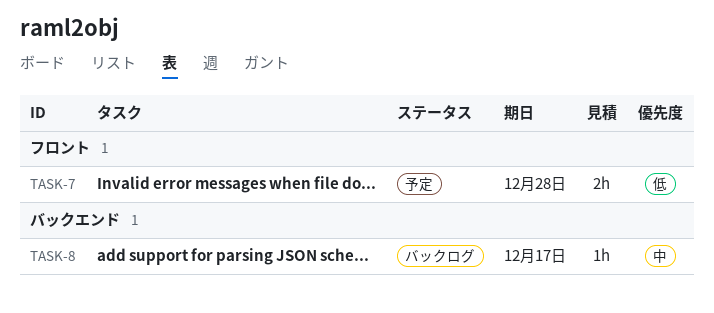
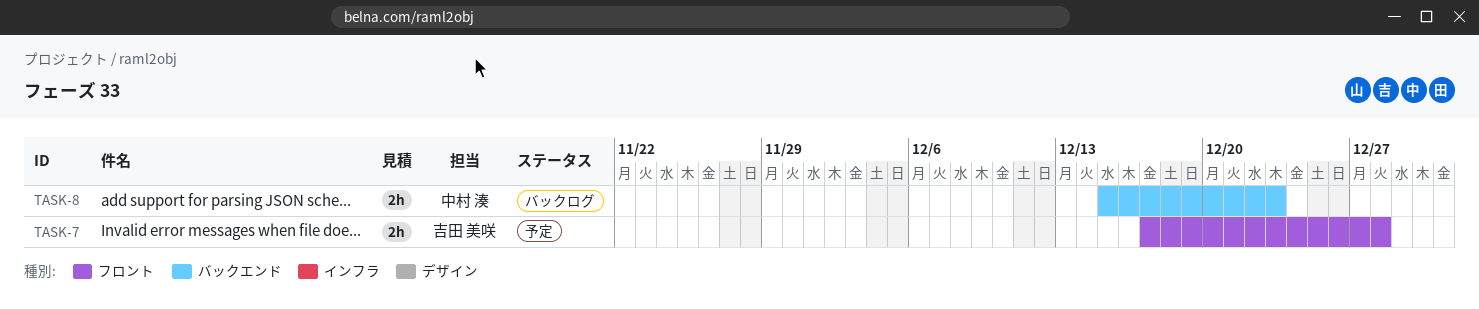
TASK-8, estimate: 1h -> 2h
TASK-8, due: Dec 17 -> Dec 23

